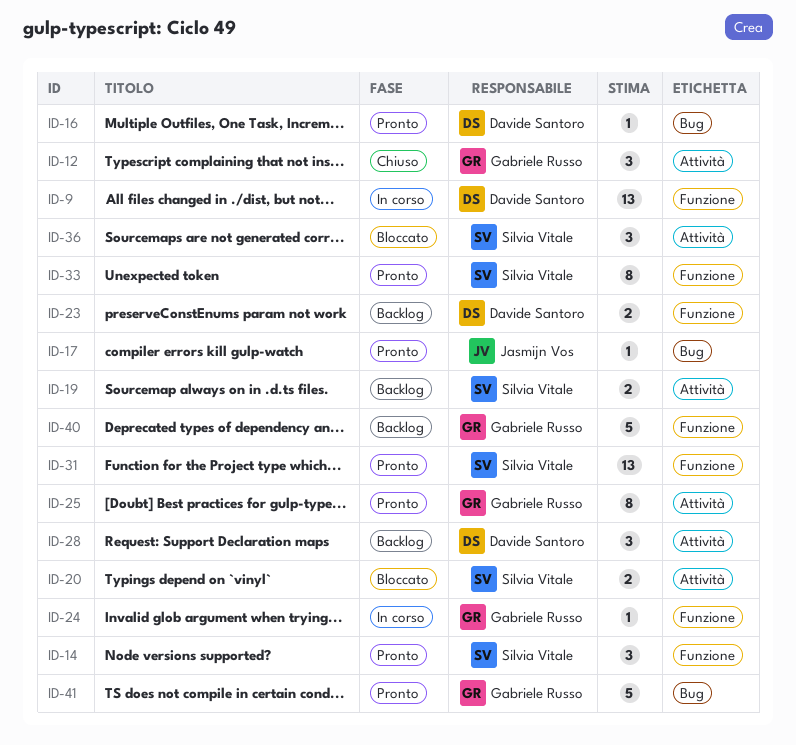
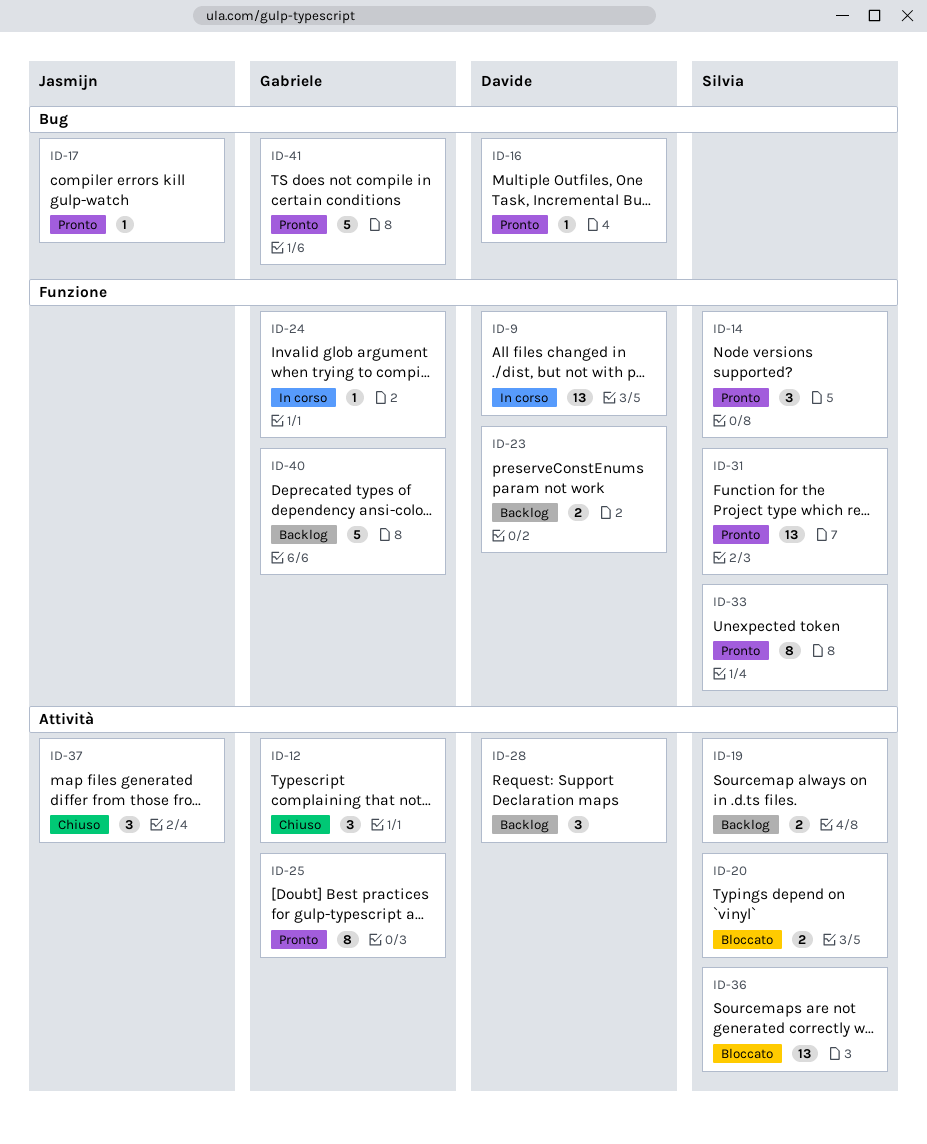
ID-36, estimate: 3 -> 13
ID-37: none -> present

